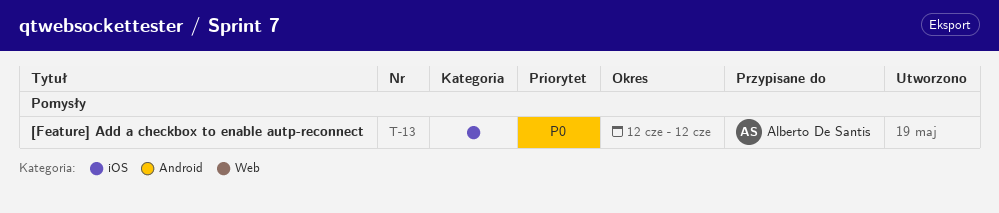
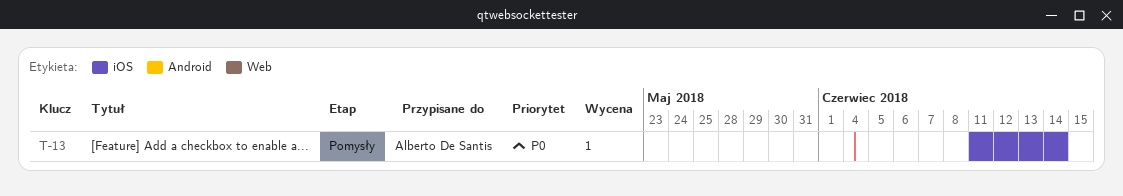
T-13, start: Jun 12 -> Jun 11
T-13, due: Jun 12 -> Jun 14

